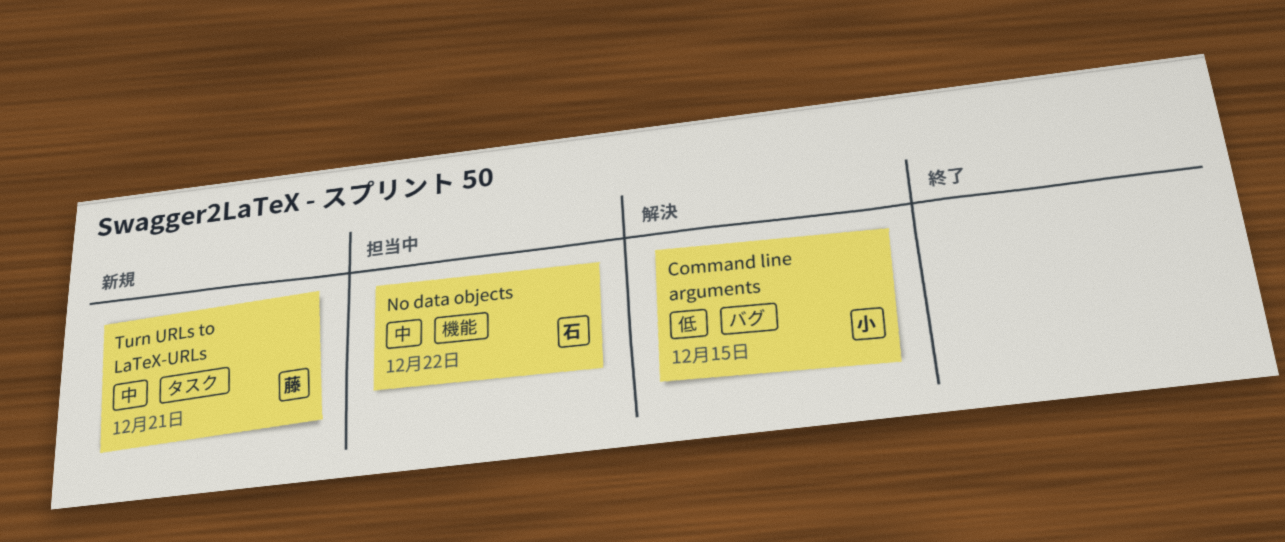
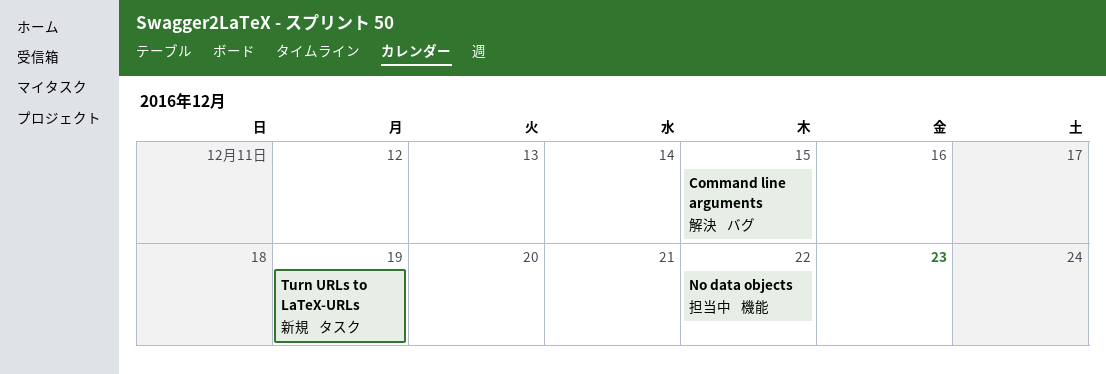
Turn URLs to LaTeX-URLs, due: Dec 21 -> Dec 19

